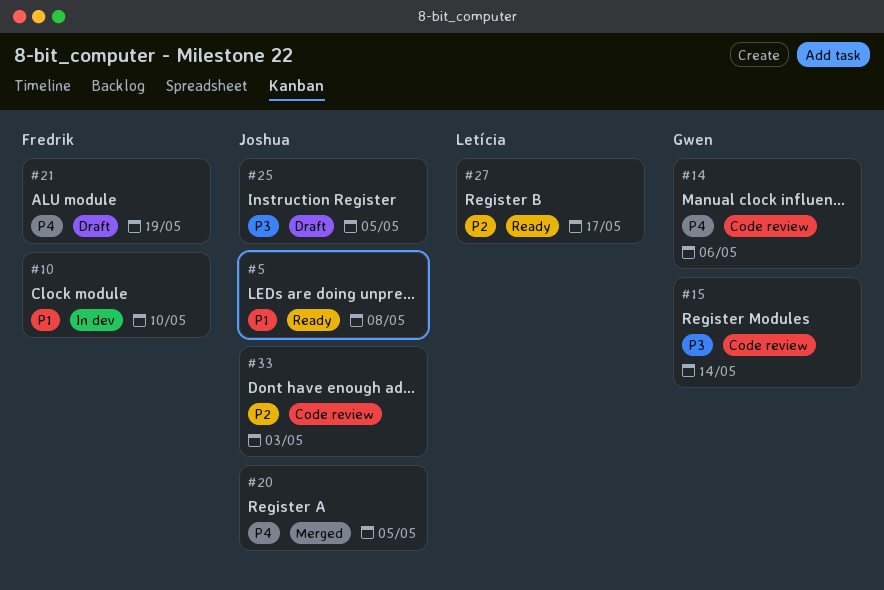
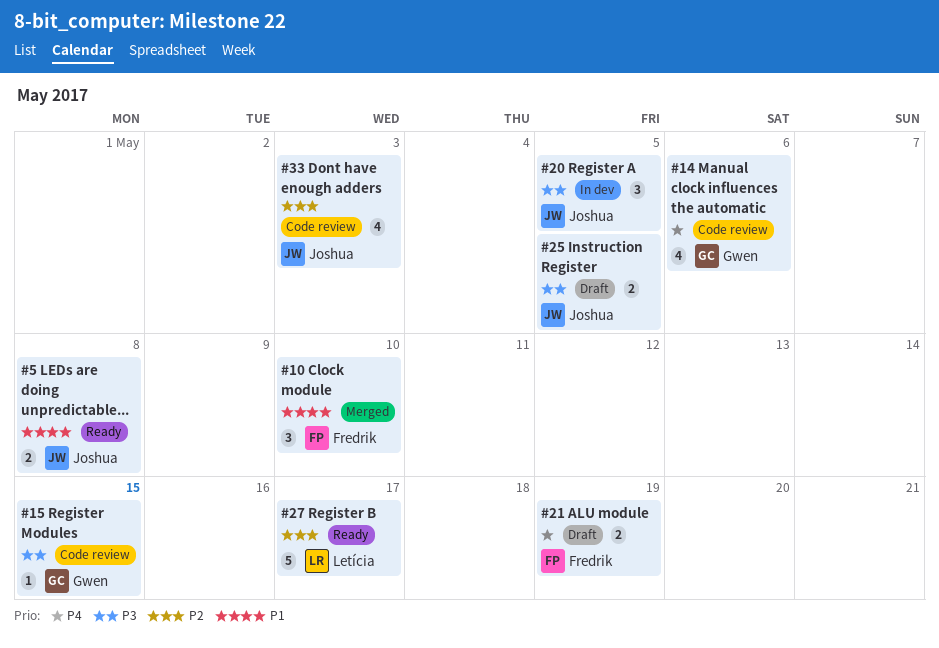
#10, status: In dev -> Merged
#15, due: May 14 -> May 15
#20, status: Merged -> In dev
#20, priority: P4 -> P3

